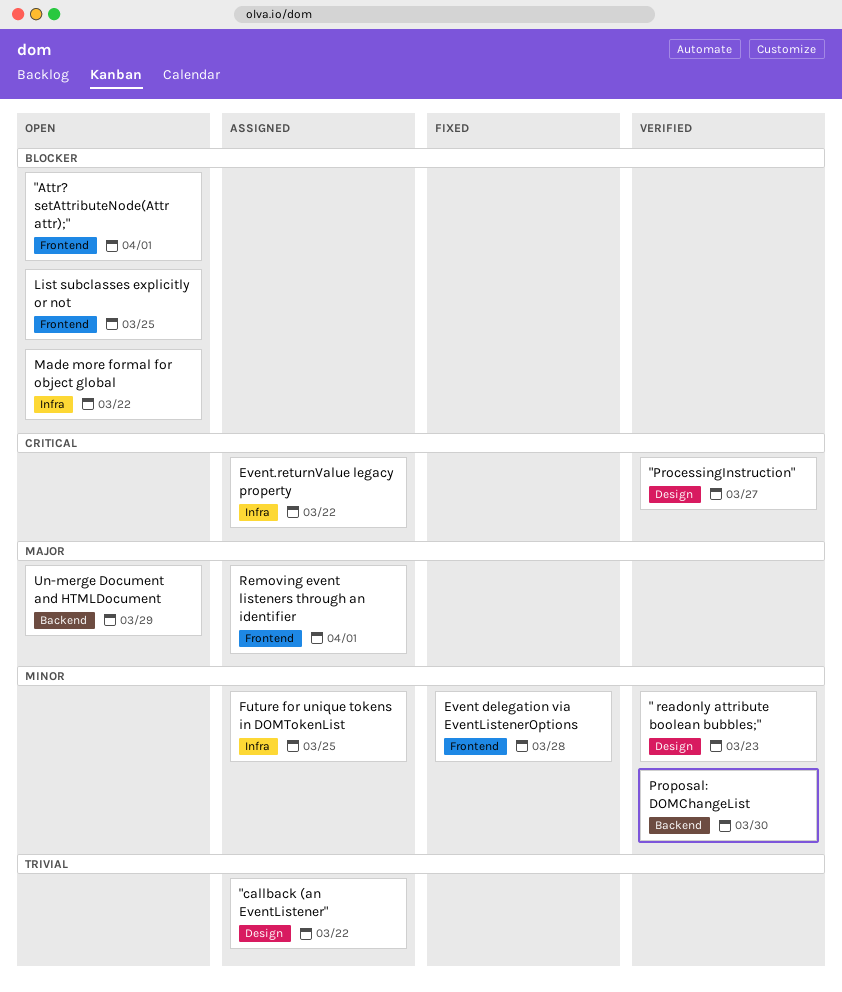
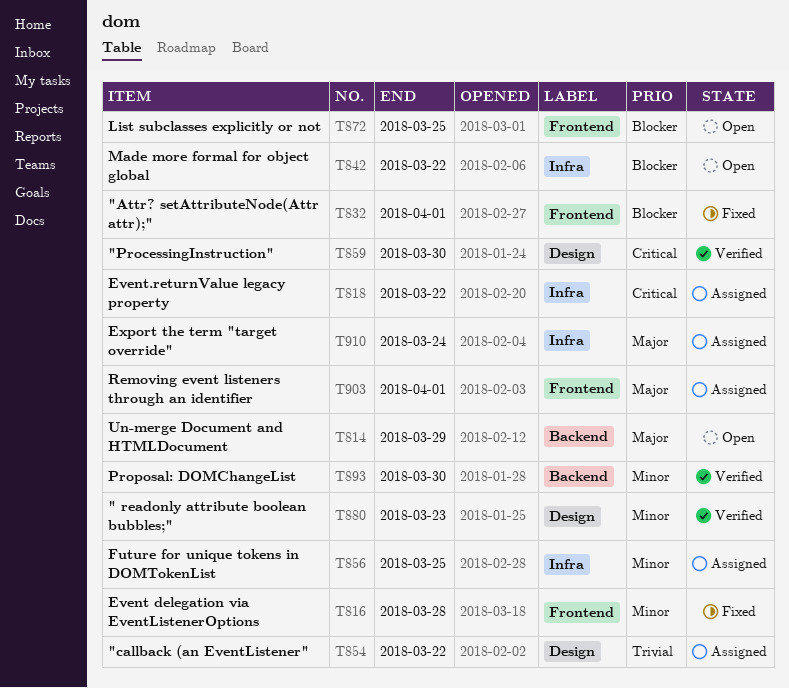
"Attr? setAttributeNode(Attr attr);", status: Open -> Fixed
"ProcessingInstruction", due: Mar 27 -> Mar 30
Export the term "target override": none -> present

